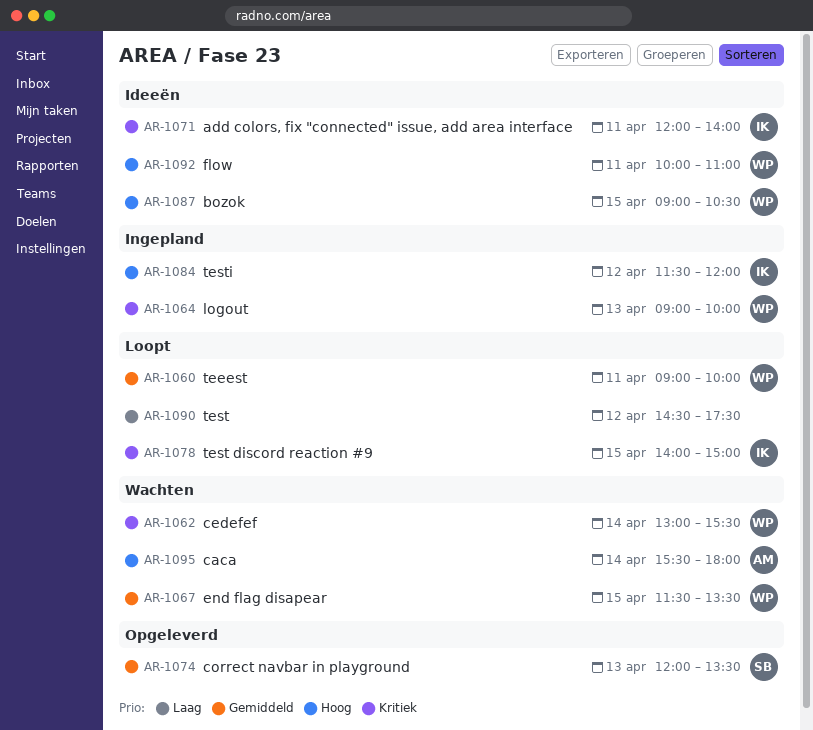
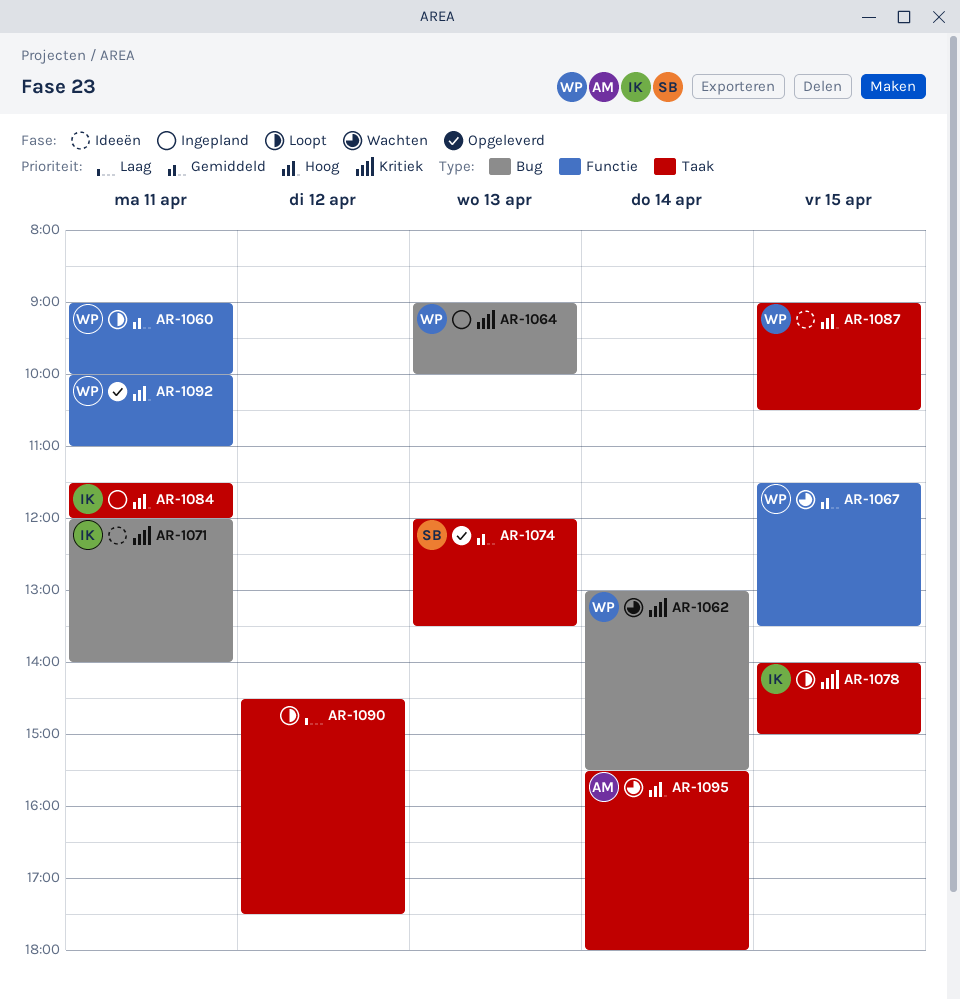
AR-1084, day: Apr 12 -> Apr 11
AR-1092, status: Ideeën -> Opgeleverd

